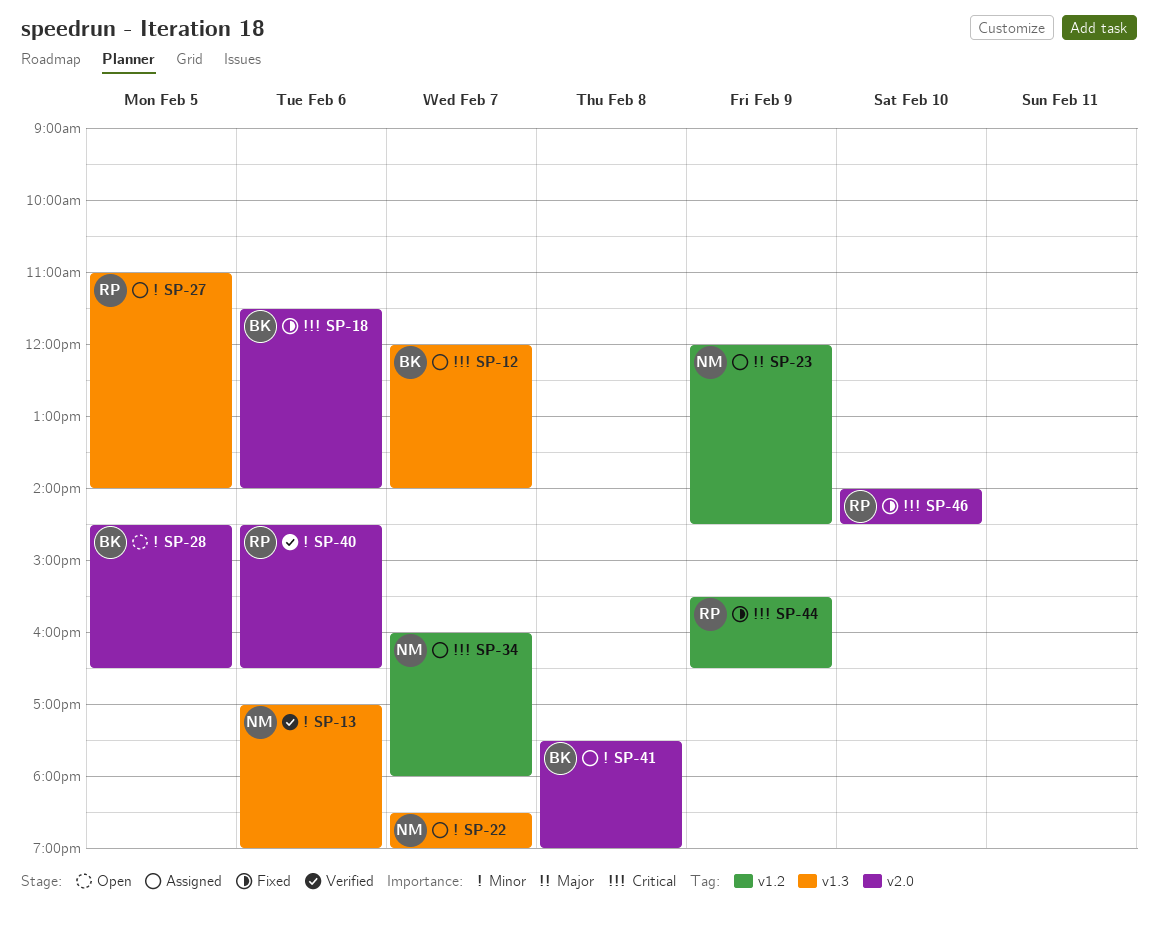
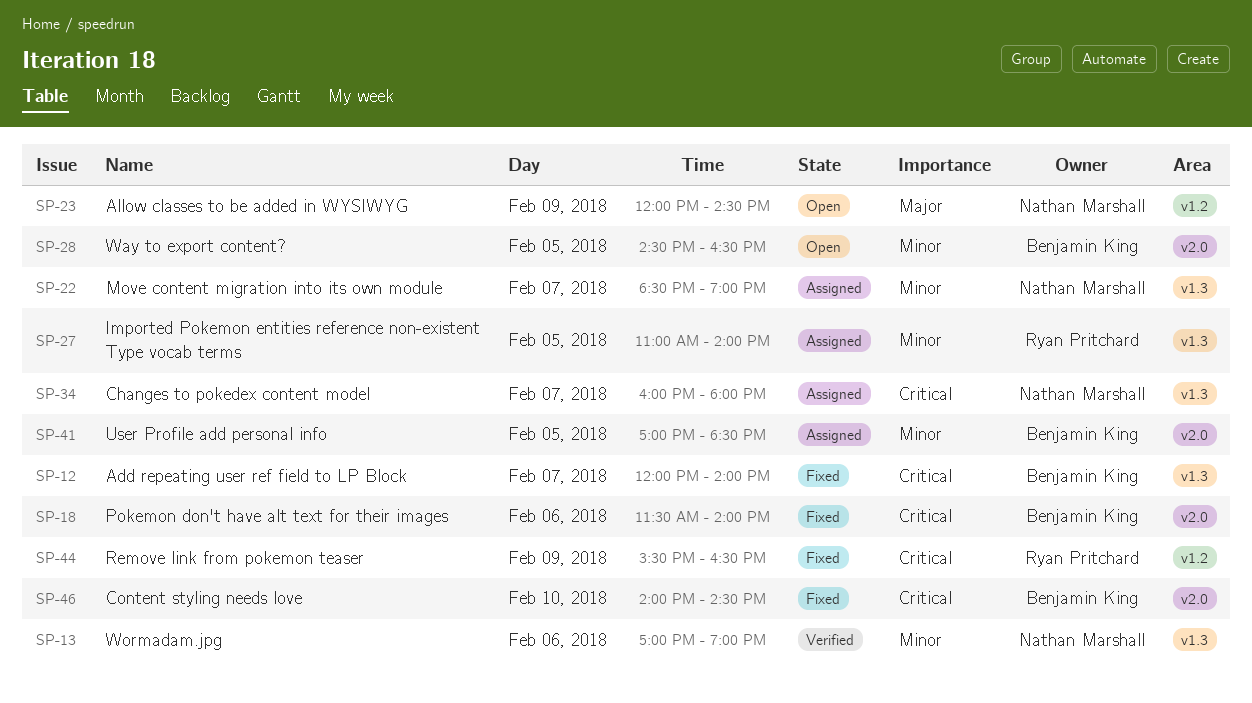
SP-12, status: Assigned -> Fixed
SP-23, status: Assigned -> Open
SP-34, label: v1.2 -> v1.3
SP-40: present -> none
SP-41, day: Feb 8 -> Feb 5
SP-41, begins: 17:30 -> 17:00
SP-41, ends: 19:00 -> 18:30
SP-46, owner: Ryan Pritchard -> Benjamin King

